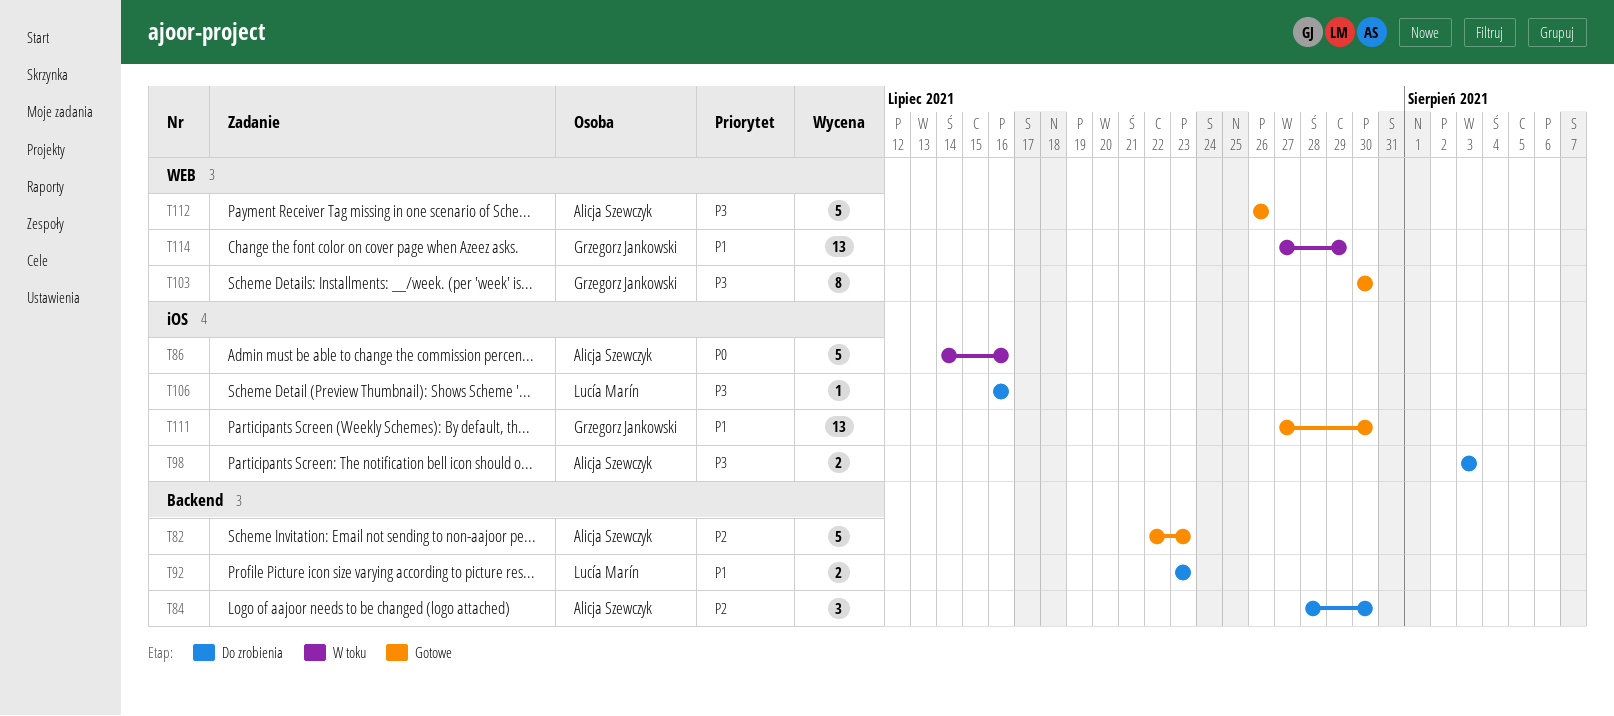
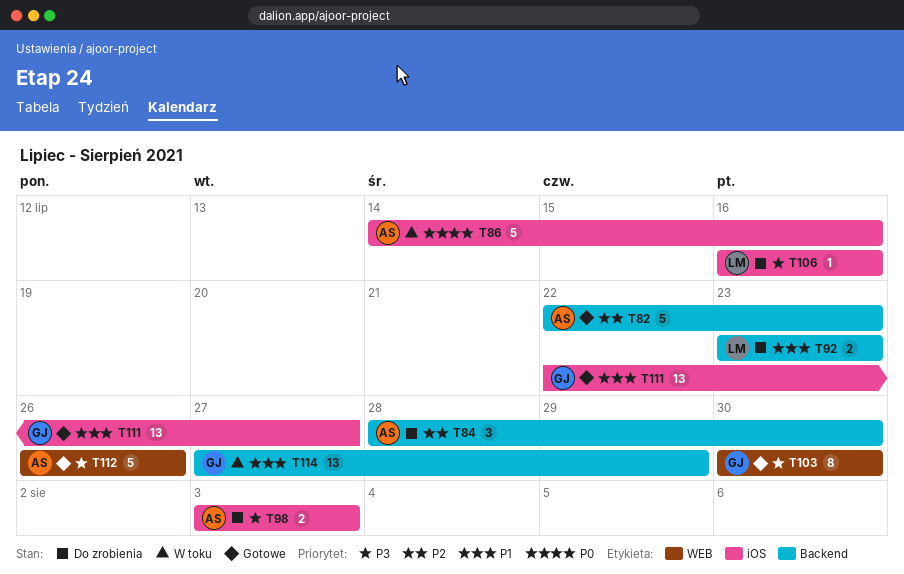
T111, start: Jul 27 -> Jul 22
T111, due: Jul 30 -> Jul 27
T114, label: WEB -> Backend

